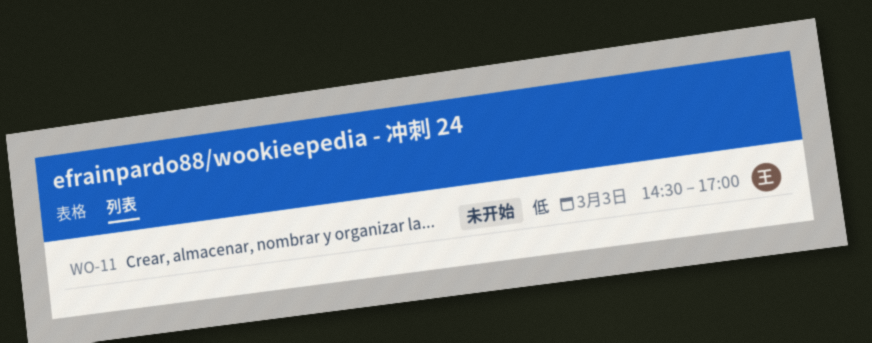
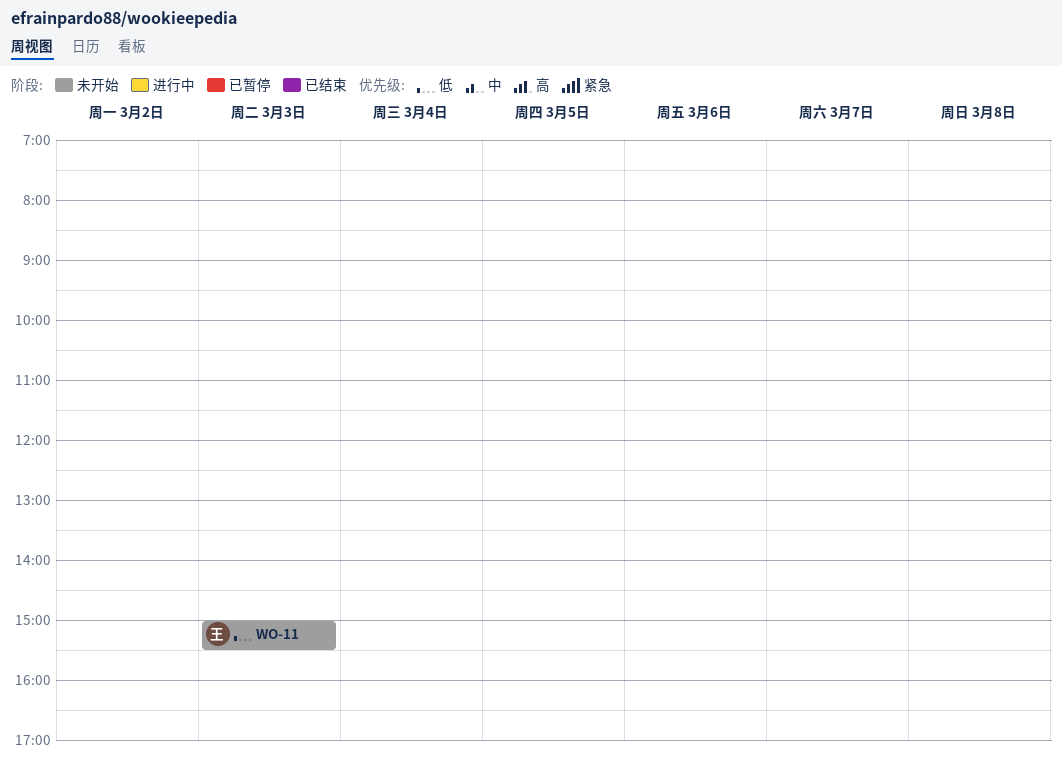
WO-11, begins: 14:30 -> 15:00
WO-11, ends: 17:00 -> 15:30

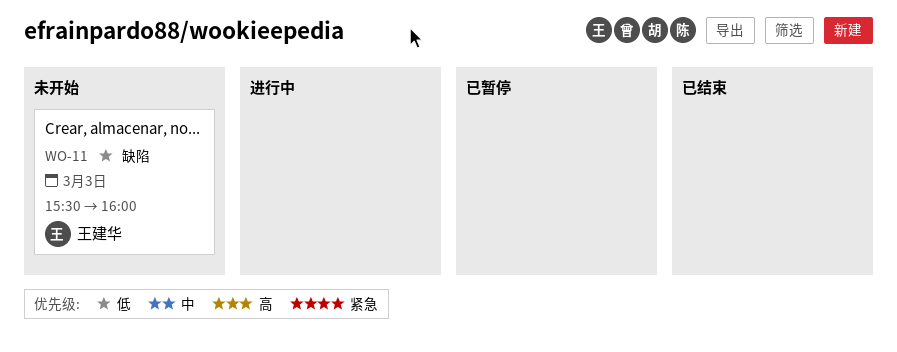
WO-11, begins: 15:00 -> 15:30
WO-11, ends: 15:30 -> 16:00

